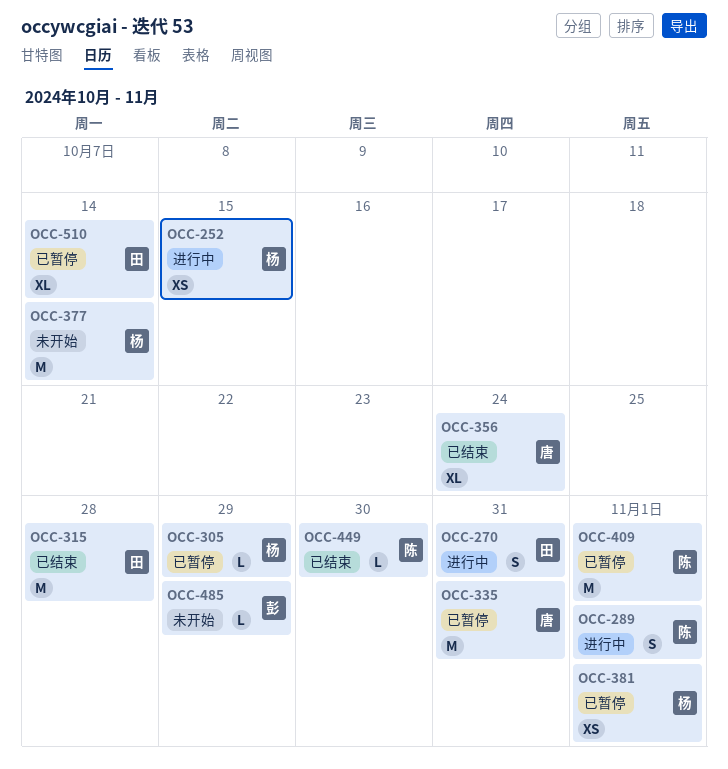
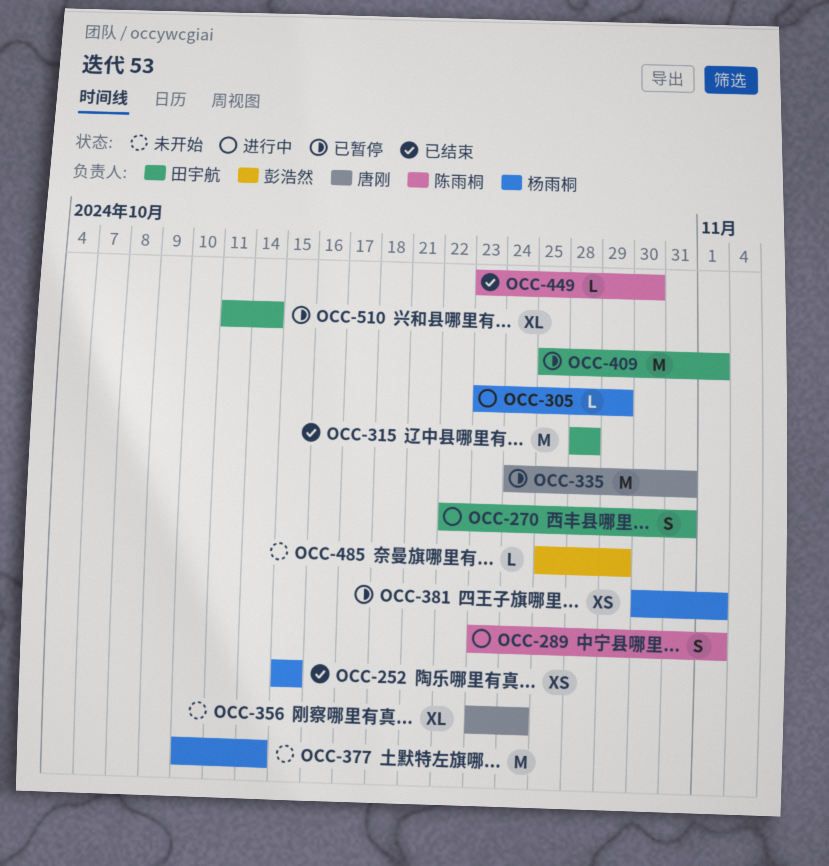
OCC-252, status: 进行中 -> 已结束
OCC-305, status: 已暂停 -> 进行中
OCC-356, status: 已结束 -> 未开始
OCC-409, owner: 陈雨桐 -> 田宇航

